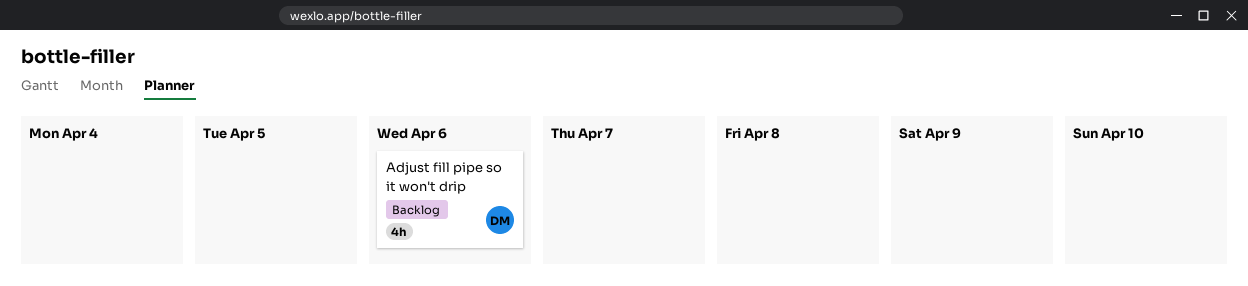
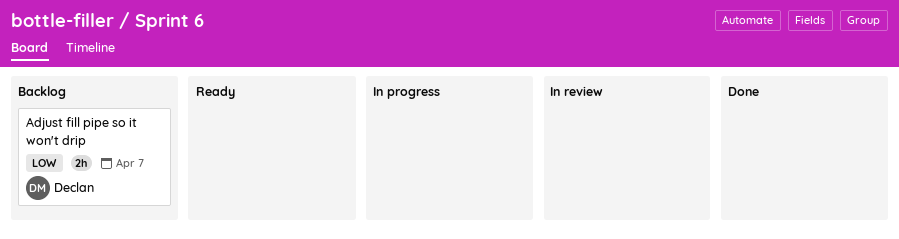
Adjust fill pipe so it won't drip, estimate: 4h -> 2h
Adjust fill pipe so it won't drip, due: Apr 6 -> Apr 7

